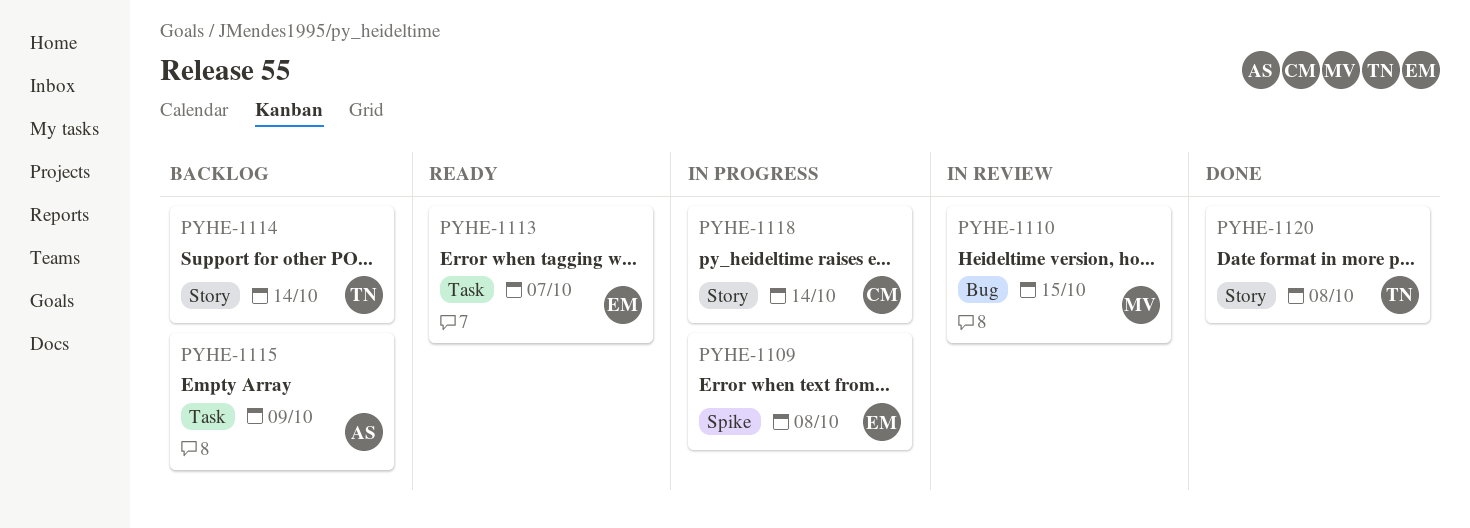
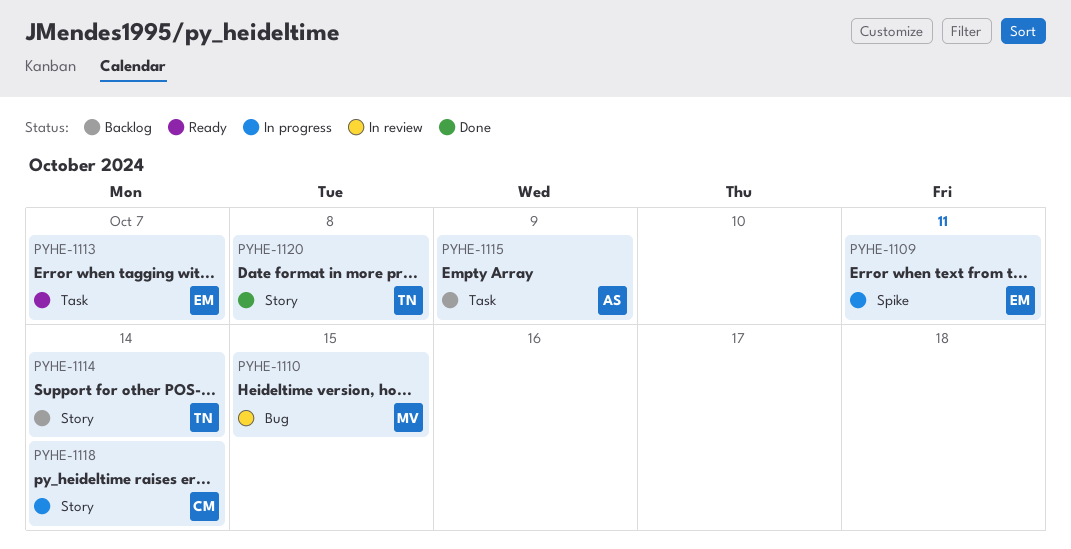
PYHE-1109, due: Oct 8 -> Oct 11

